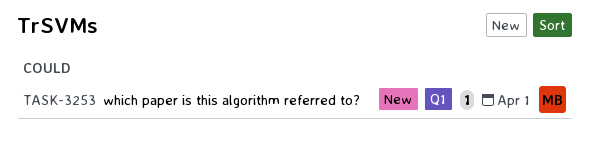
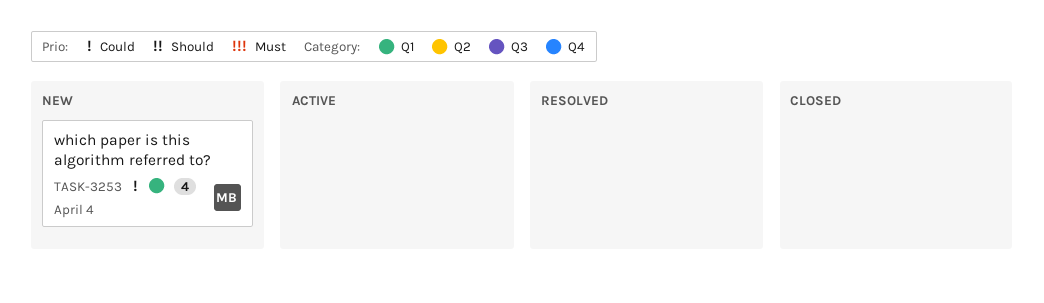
TASK-3253, estimate: 1 -> 4
TASK-3253, due: Apr 1 -> Apr 4

